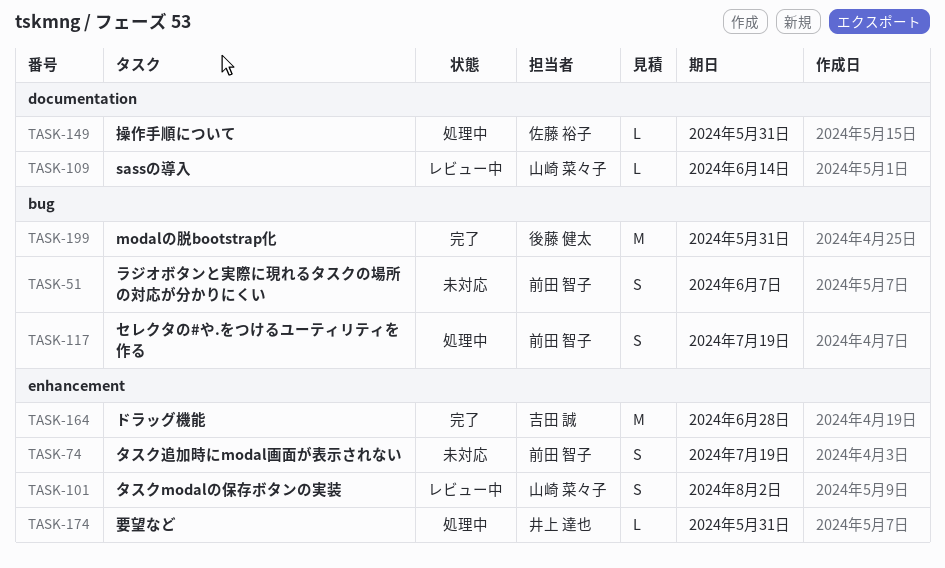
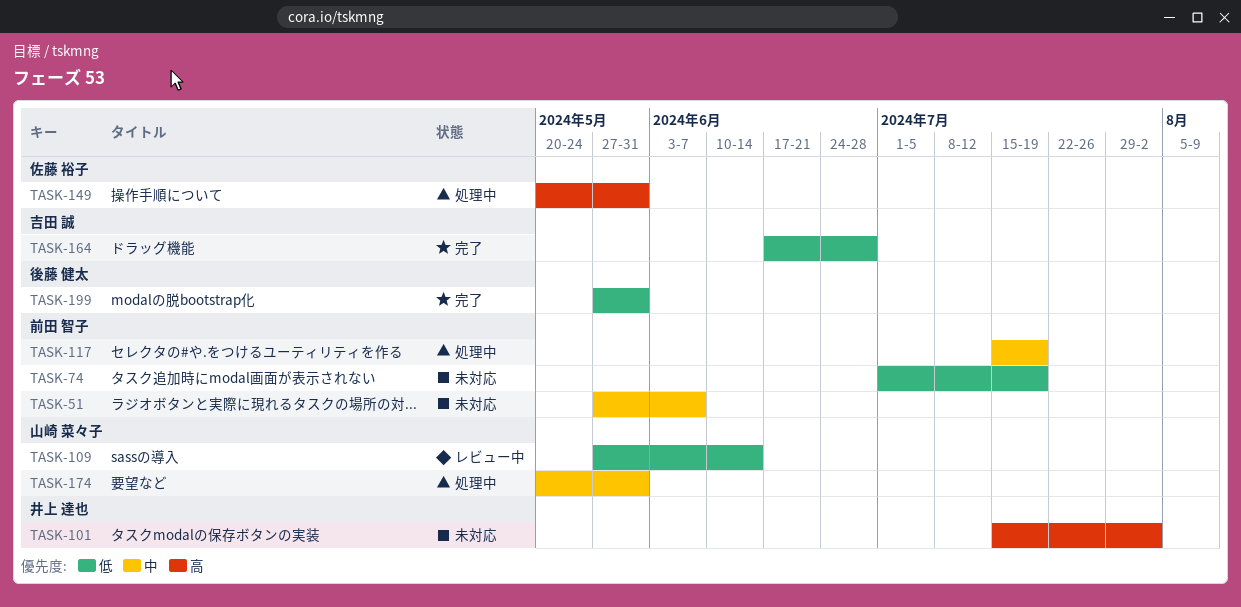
TASK-101, status: レビュー中 -> 未対応
TASK-101, owner: 山崎 菜々子 -> 井上 達也
TASK-174, owner: 井上 達也 -> 山崎 菜々子

